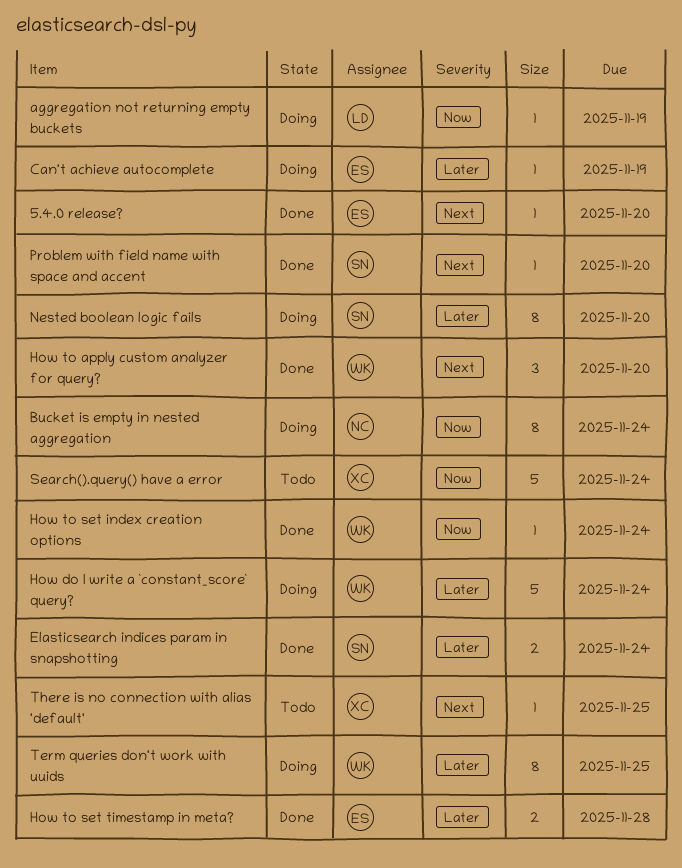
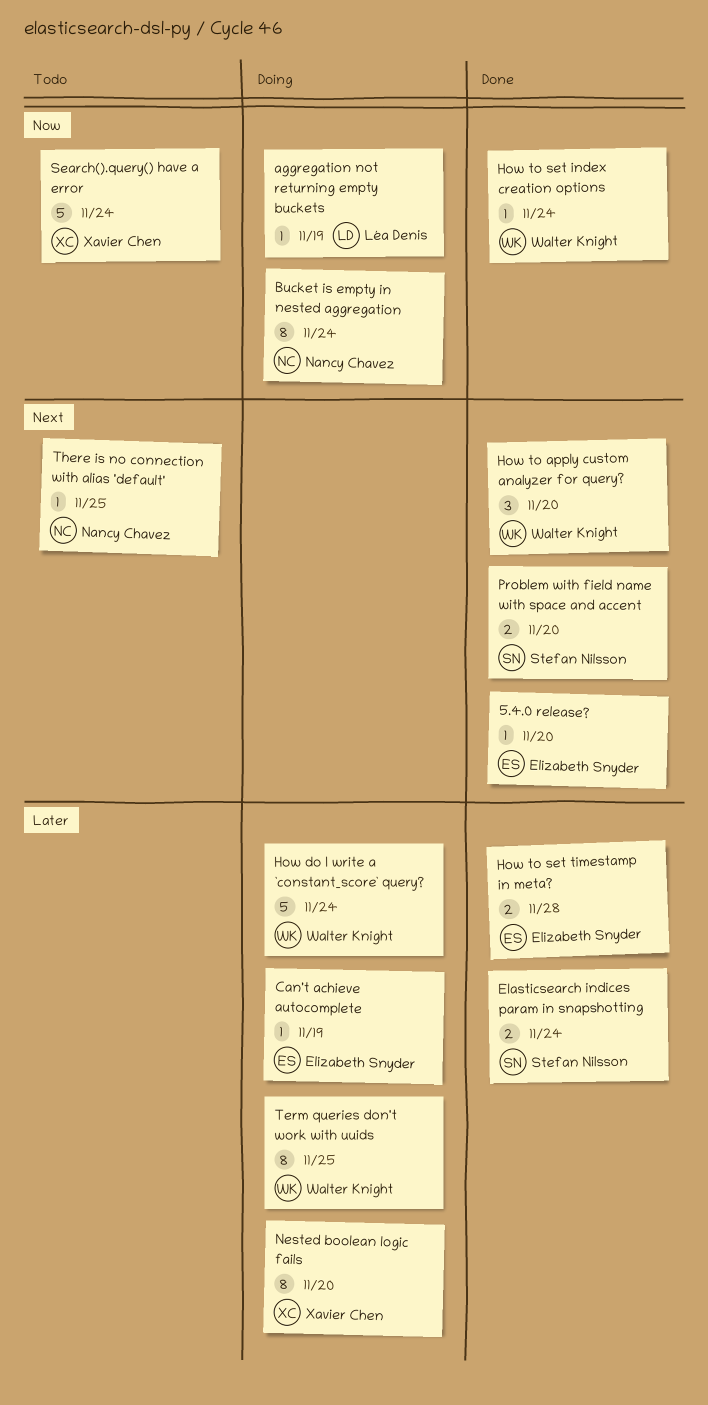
Nested boolean logic fails, owner: Stefan Nilsson -> Xavier Chen
Problem with field name with space and accent, estimate: 1 -> 2
There is no connection with alias 'default', owner: Xavier Chen -> Nancy Chavez

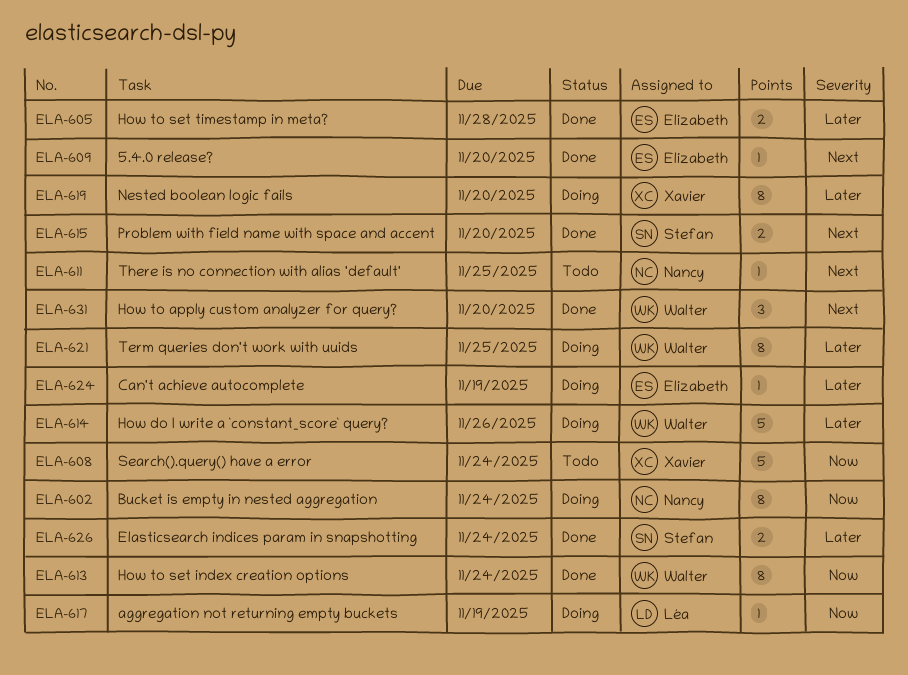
How do I write a `constant_score` query?, due: Nov 24 -> Nov 26
How to set index creation options, estimate: 1 -> 8

